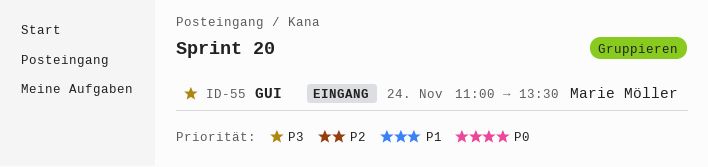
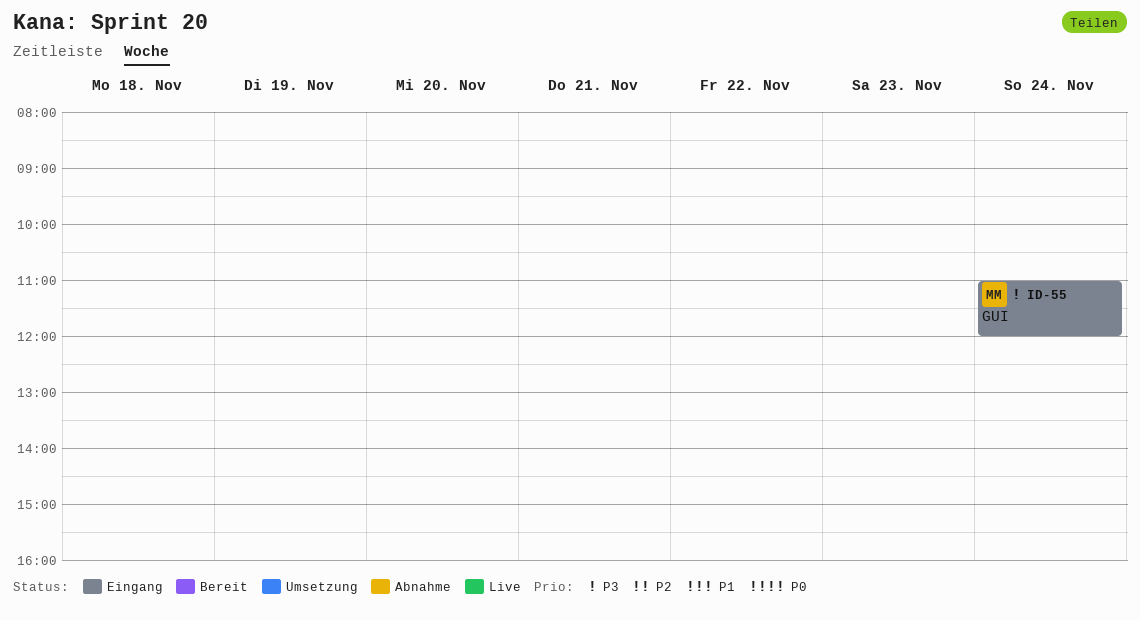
ID-55, ends: 13:30 -> 12:00

